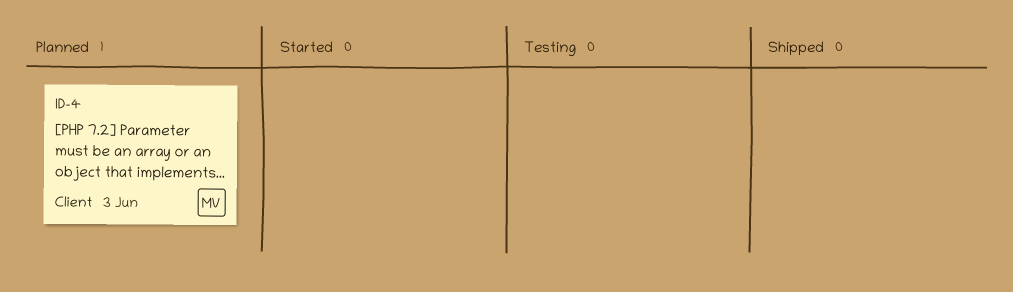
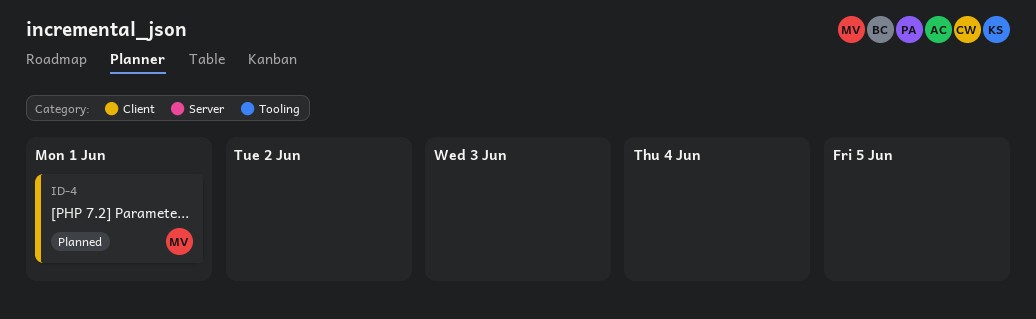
ID-4, due: Jun 3 -> Jun 1

